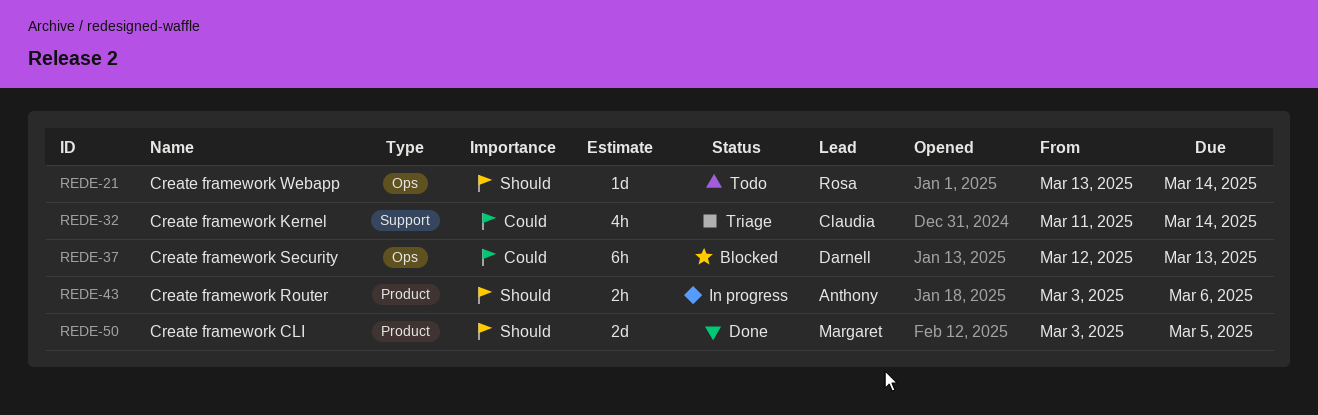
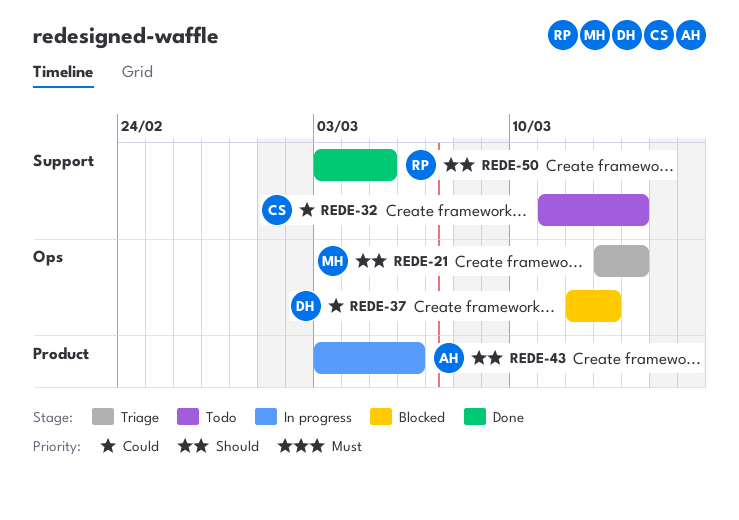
REDE-21, status: Todo -> Triage
REDE-21, owner: Rosa -> Margaret
REDE-32, status: Triage -> Todo
REDE-50, owner: Margaret -> Rosa
REDE-50, label: Product -> Support

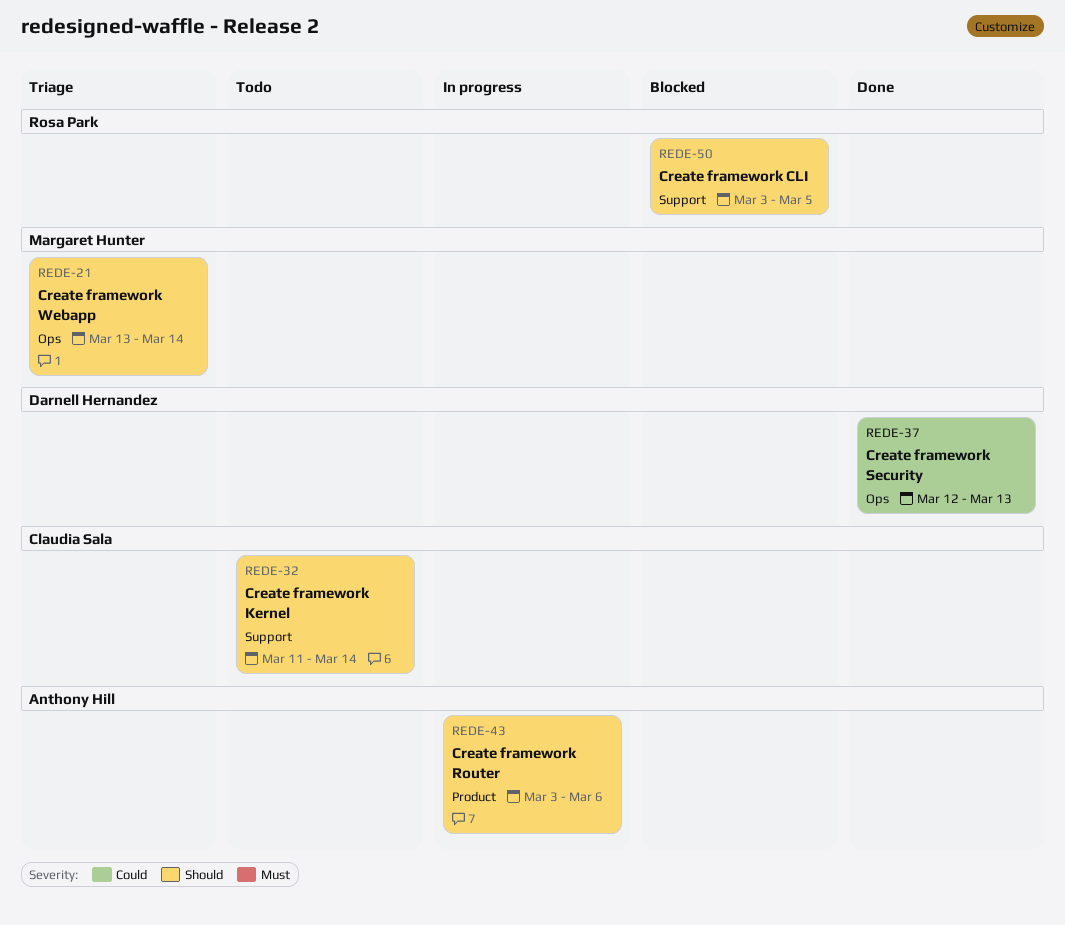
REDE-32, priority: Could -> Should
REDE-37, status: Blocked -> Done
REDE-50, status: Done -> Blocked

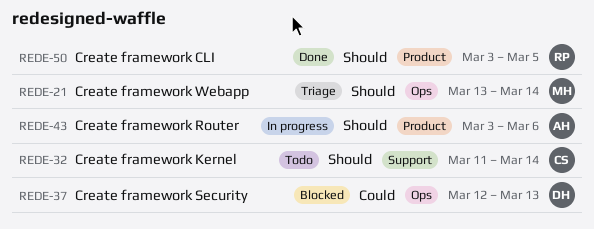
REDE-37, status: Done -> Blocked
REDE-50, status: Blocked -> Done
REDE-50, label: Support -> Product

